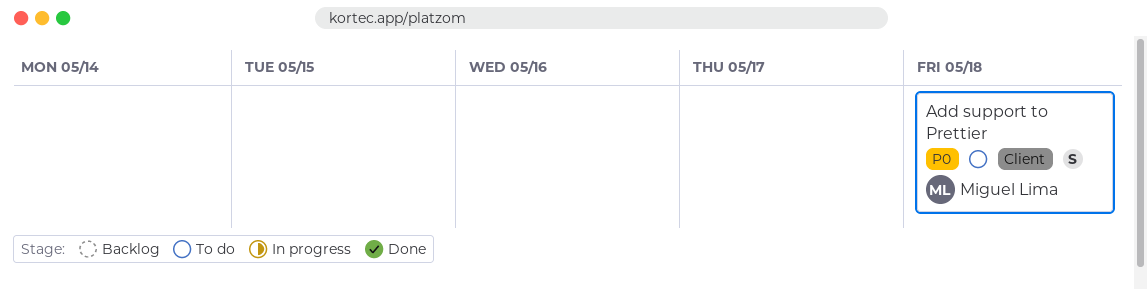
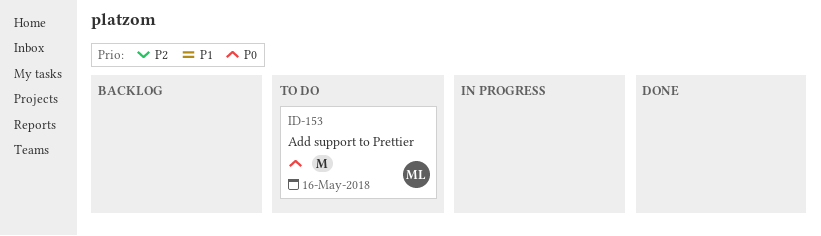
Add support to Prettier, estimate: S -> M
Add support to Prettier, due: May 18 -> May 16

